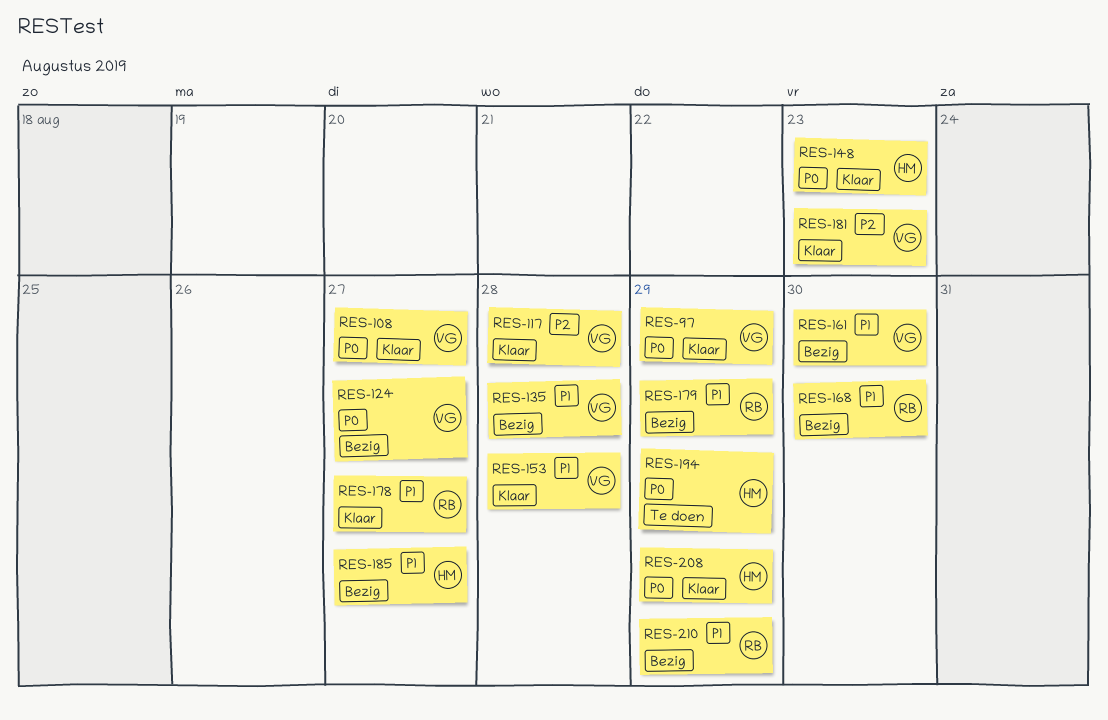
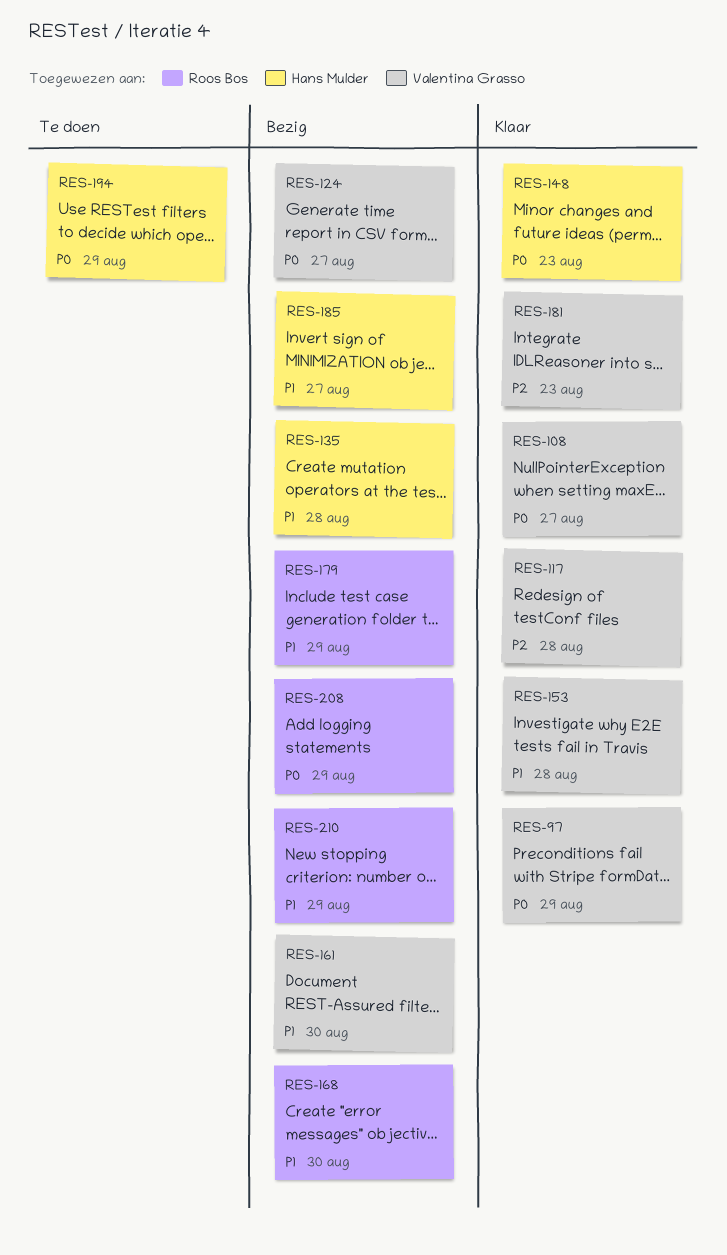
RES-135, owner: Valentina Grasso -> Hans Mulder
RES-178: present -> none
RES-208, status: Klaar -> Bezig
RES-208, owner: Hans Mulder -> Roos Bos

